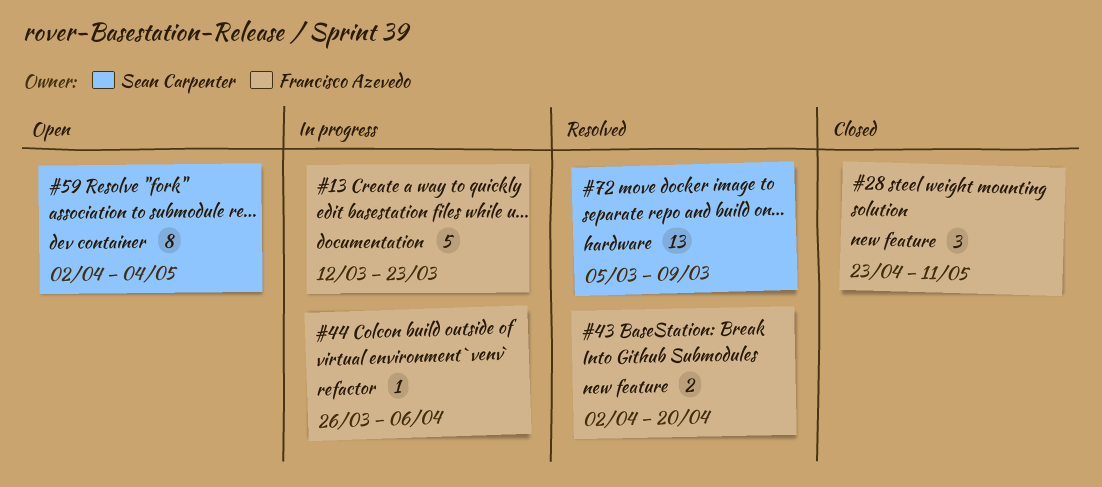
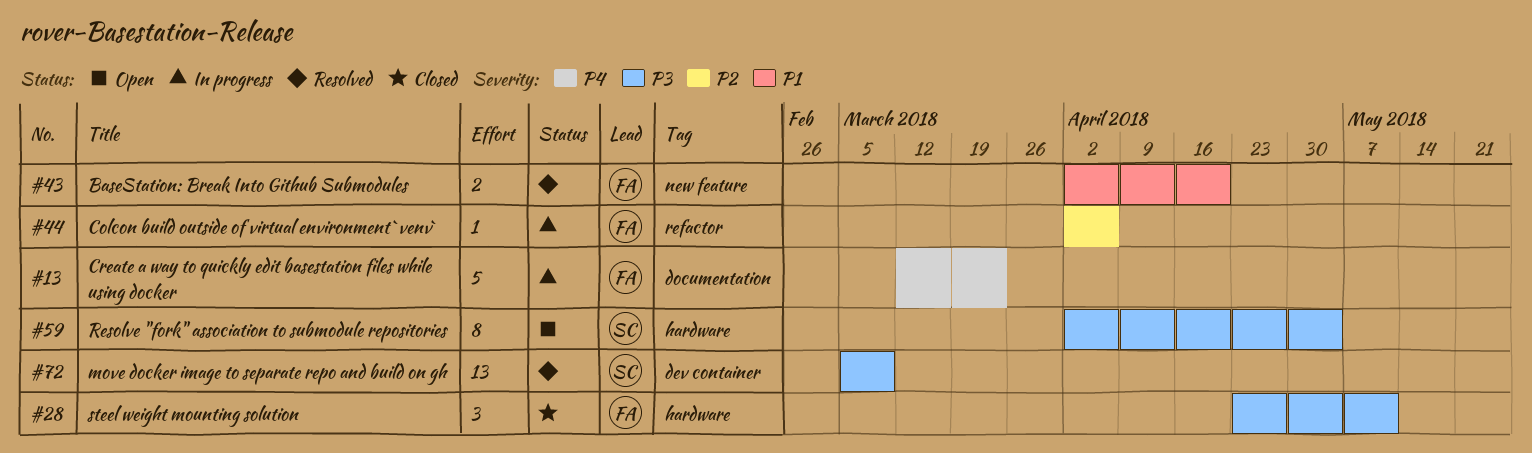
#28, label: new feature -> hardware
#44, start: Mar 26 -> Apr 2
#59, label: dev container -> hardware
#72, label: hardware -> dev container

